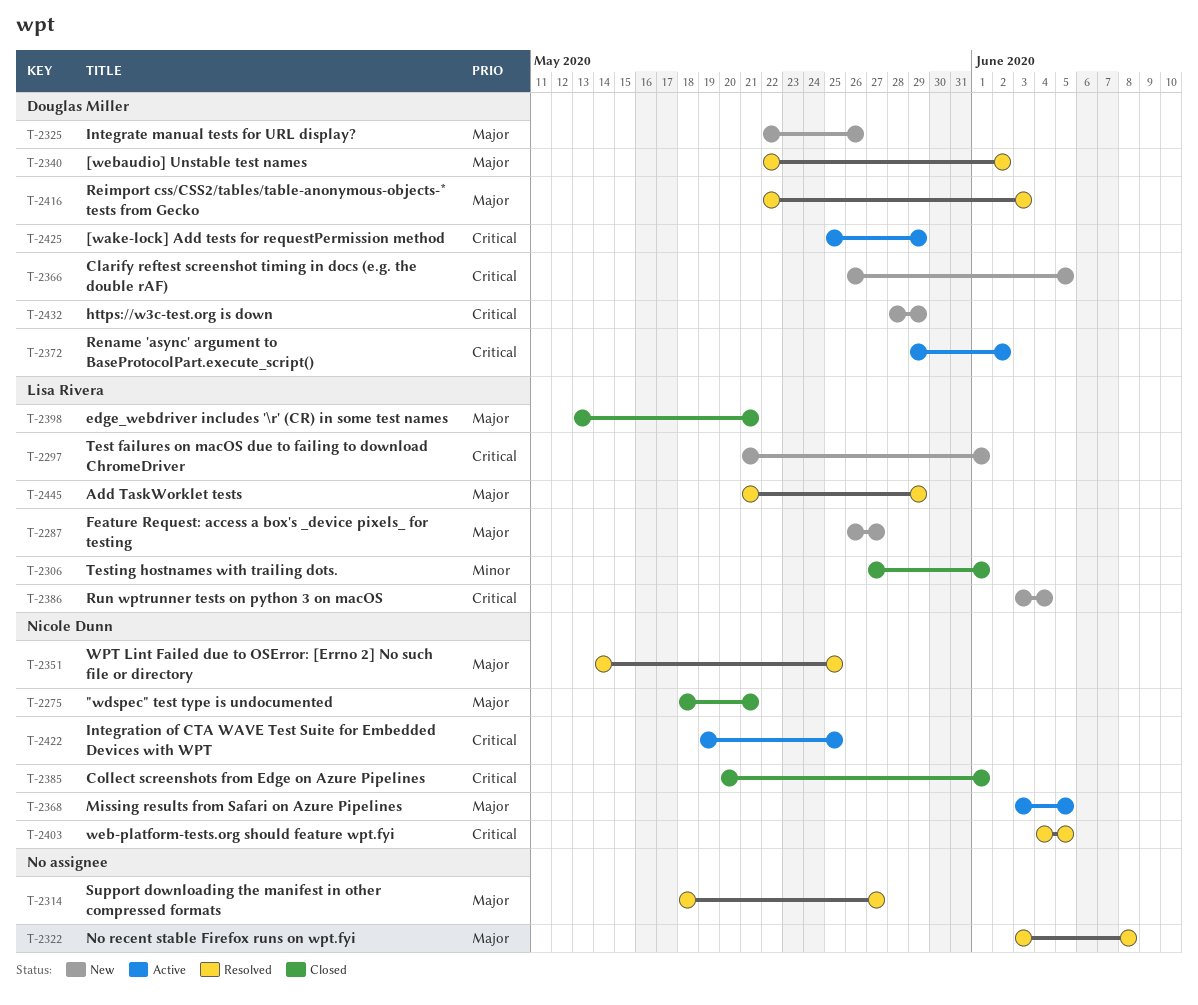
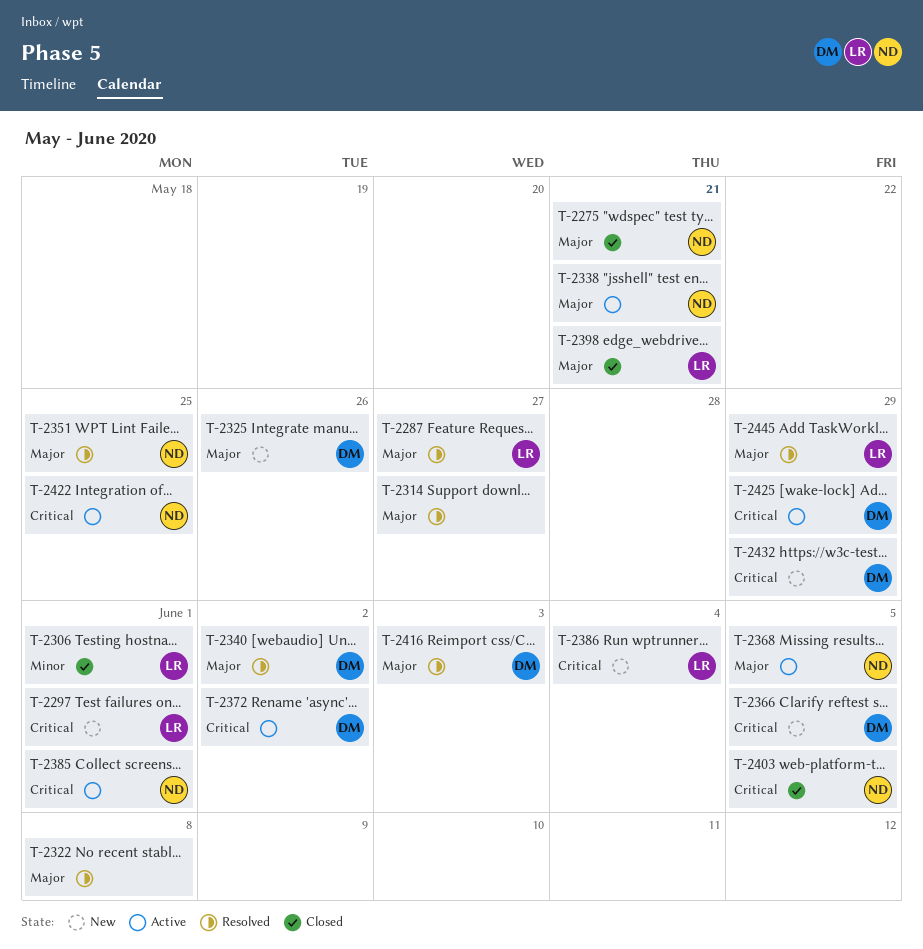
T-2287, status: New -> Resolved
T-2338: none -> present
T-2385, status: Closed -> Active
T-2403, status: Resolved -> Closed

